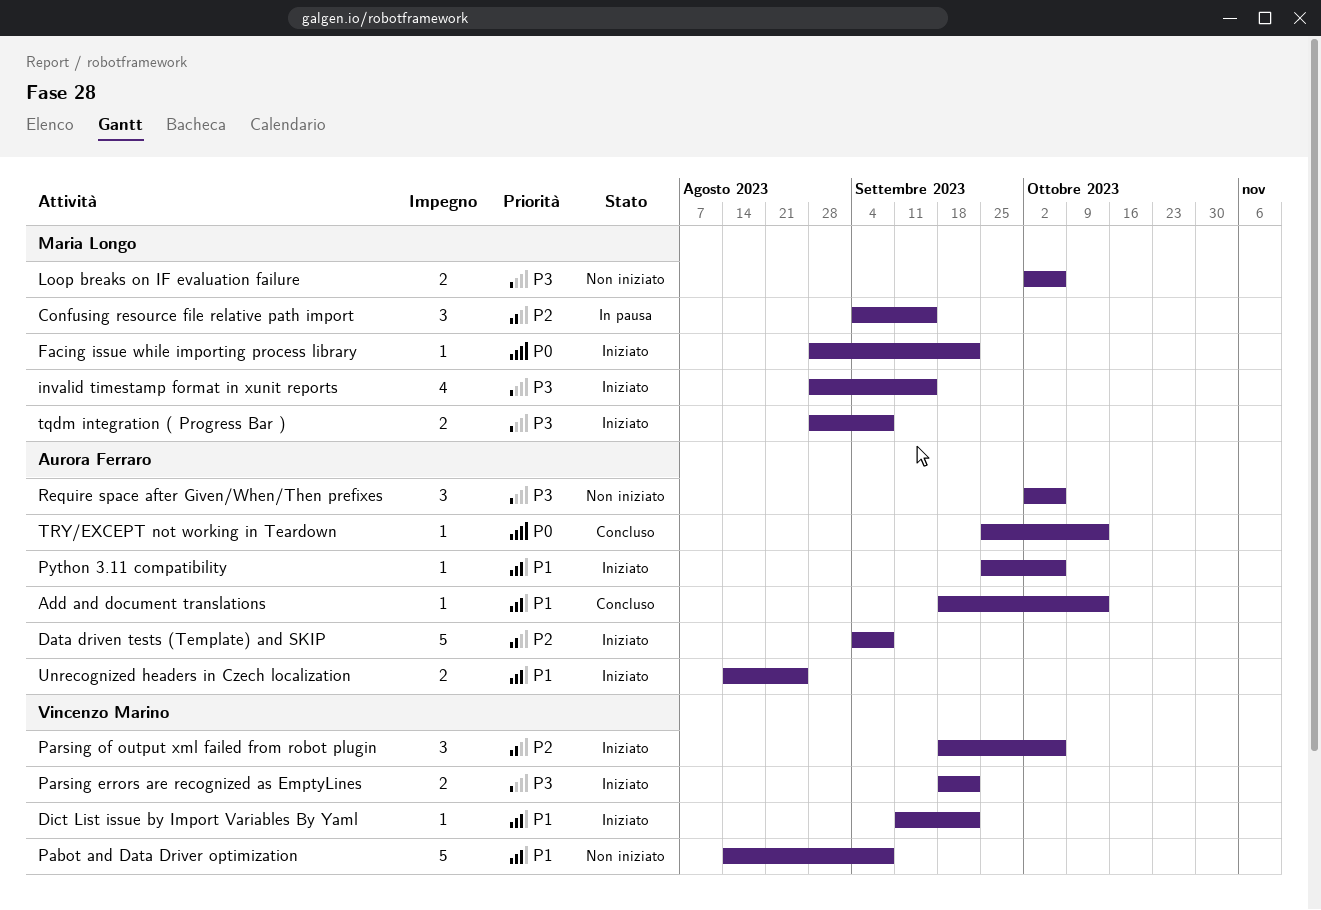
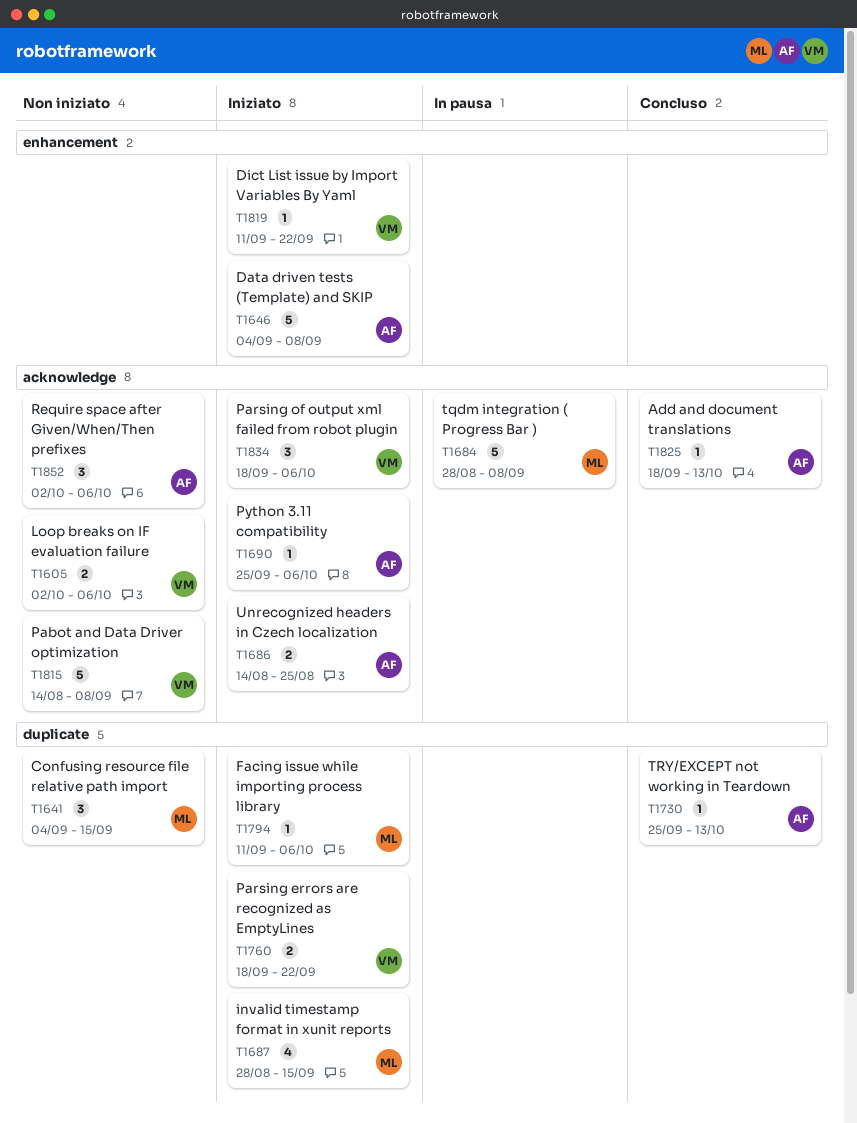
Confusing resource file relative path import, status: In pausa -> Non iniziato
Facing issue while importing process library, start: Aug 28 -> Sep 11
Facing issue while importing process library, due: Sep 22 -> Oct 6
Loop breaks on IF evaluation failure, owner: Maria Longo -> Vincenzo Marino
tqdm integration ( Progress Bar ), status: Iniziato -> In pausa
tqdm integration ( Progress Bar ), estimate: 2 -> 5

